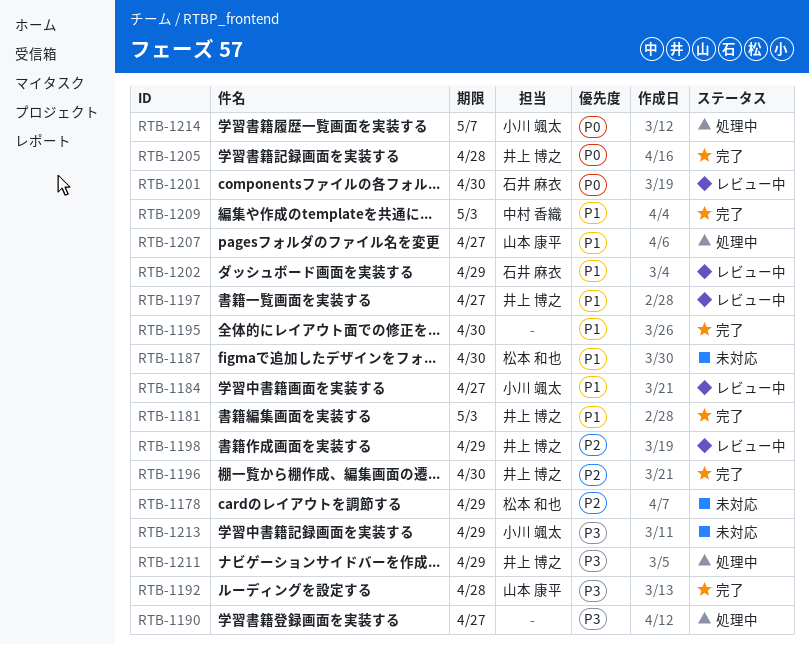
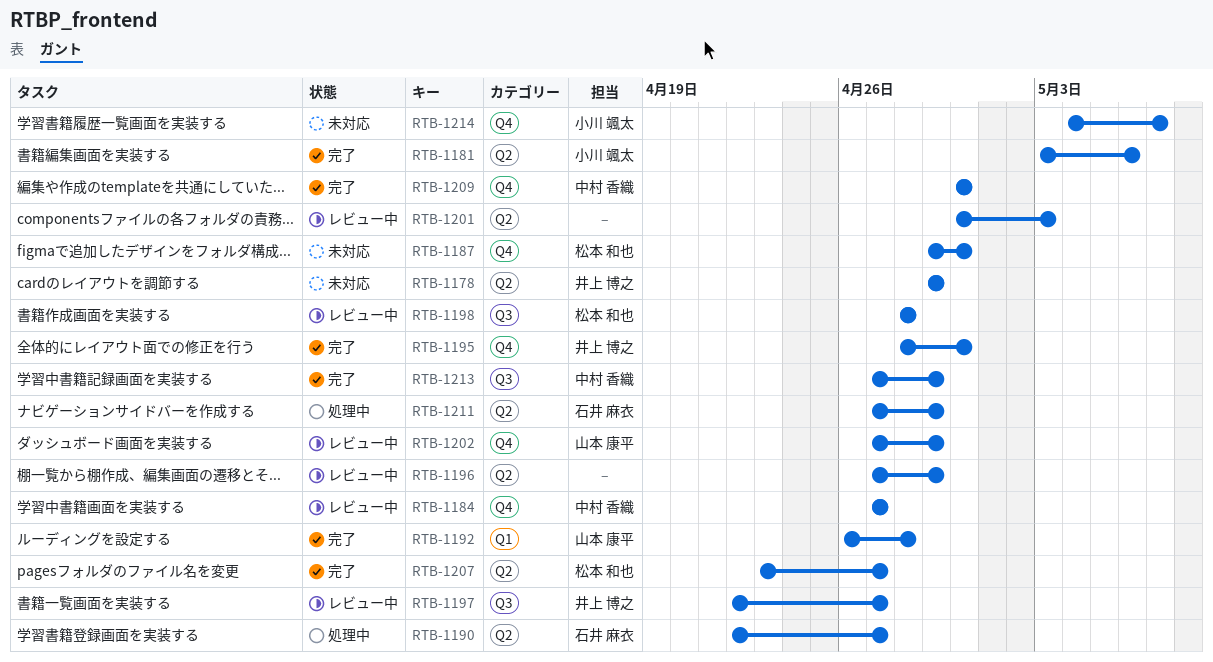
RTB-1178, owner: 松本 和也 -> 井上 博之
RTB-1181, owner: 井上 博之 -> 小川 颯太
RTB-1181, due: May 3 -> May 6
RTB-1184, owner: 小川 颯太 -> 中村 香織
RTB-1190, owner: none -> 石井 麻衣
RTB-1195, owner: none -> 井上 博之
RTB-1196, status: 完了 -> レビュー中
RTB-1196, owner: 井上 博之 -> none
RTB-1196, due: Apr 30 -> Apr 29
RTB-1198, owner: 井上 博之 -> 松本 和也
RTB-1198, due: Apr 29 -> Apr 28
RTB-1201, owner: 石井 麻衣 -> none
RTB-1201, due: Apr 30 -> May 3
RTB-1202, owner: 石井 麻衣 -> 山本 康平
RTB-1205: present -> none
RTB-1207, status: 処理中 -> 完了
RTB-1207, owner: 山本 康平 -> 松本 和也
RTB-1209, due: May 3 -> Apr 30
RTB-1211, owner: 井上 博之 -> 石井 麻衣
RTB-1213, status: 未対応 -> 完了
RTB-1213, owner: 小川 颯太 -> 中村 香織
RTB-1214, status: 処理中 -> 未対応

